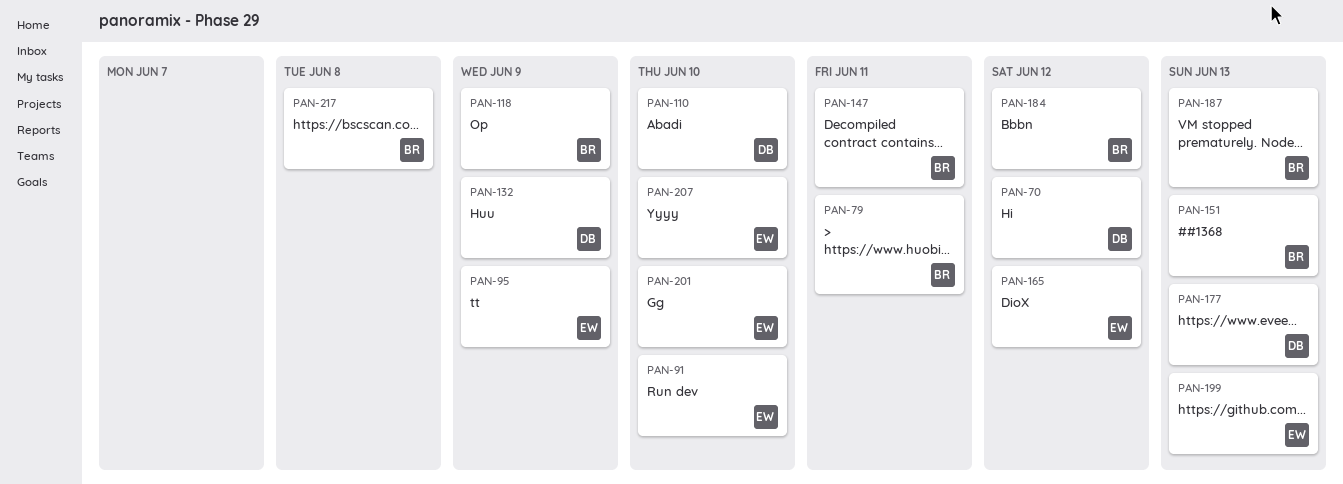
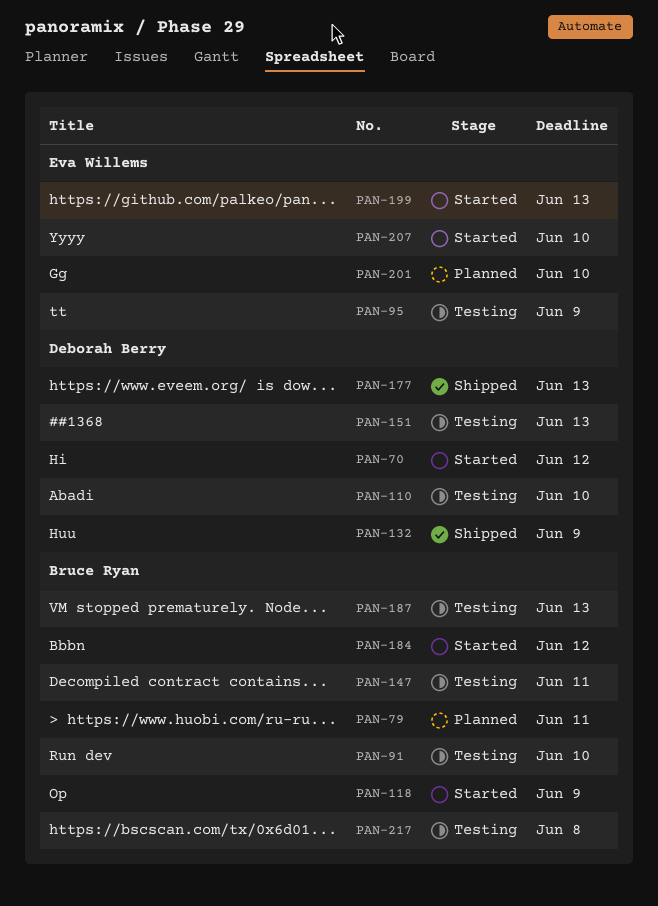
PAN-91, owner: Eva Willems -> Bruce Ryan
PAN-151, owner: Bruce Ryan -> Deborah Berry
PAN-165: present -> none

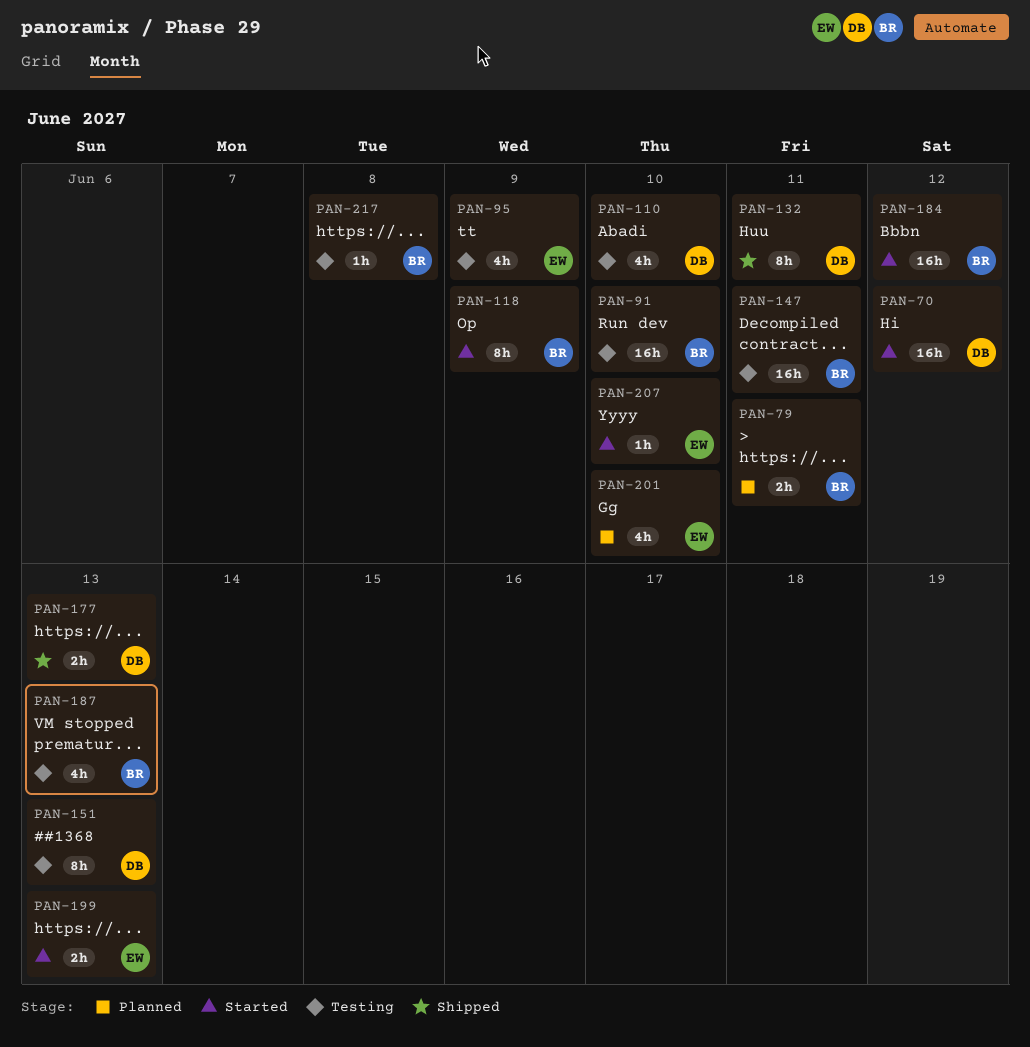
PAN-132, due: Jun 9 -> Jun 11

